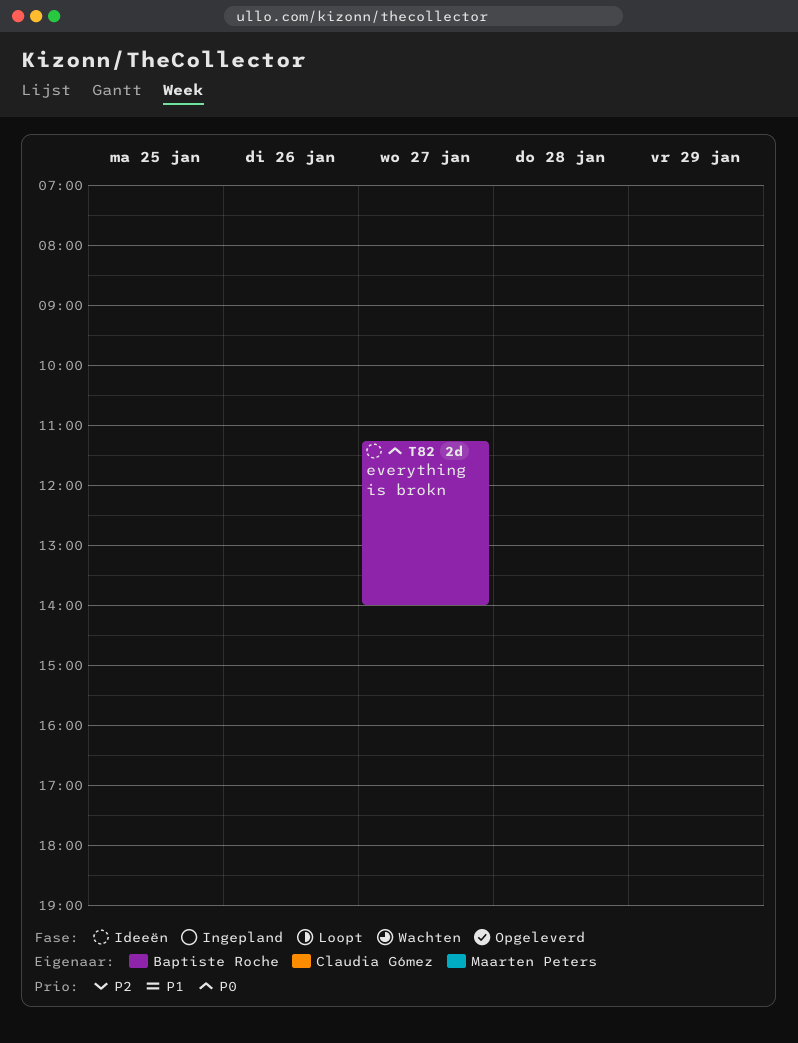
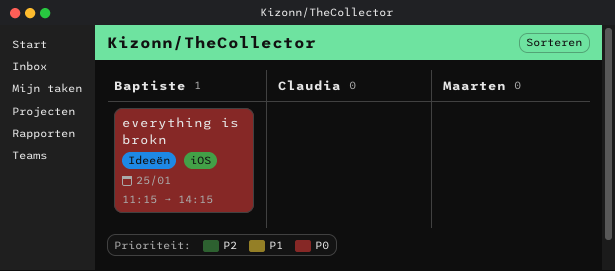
everything is brokn, day: Jan 27 -> Jan 25
everything is brokn, ends: 14:00 -> 14:15

